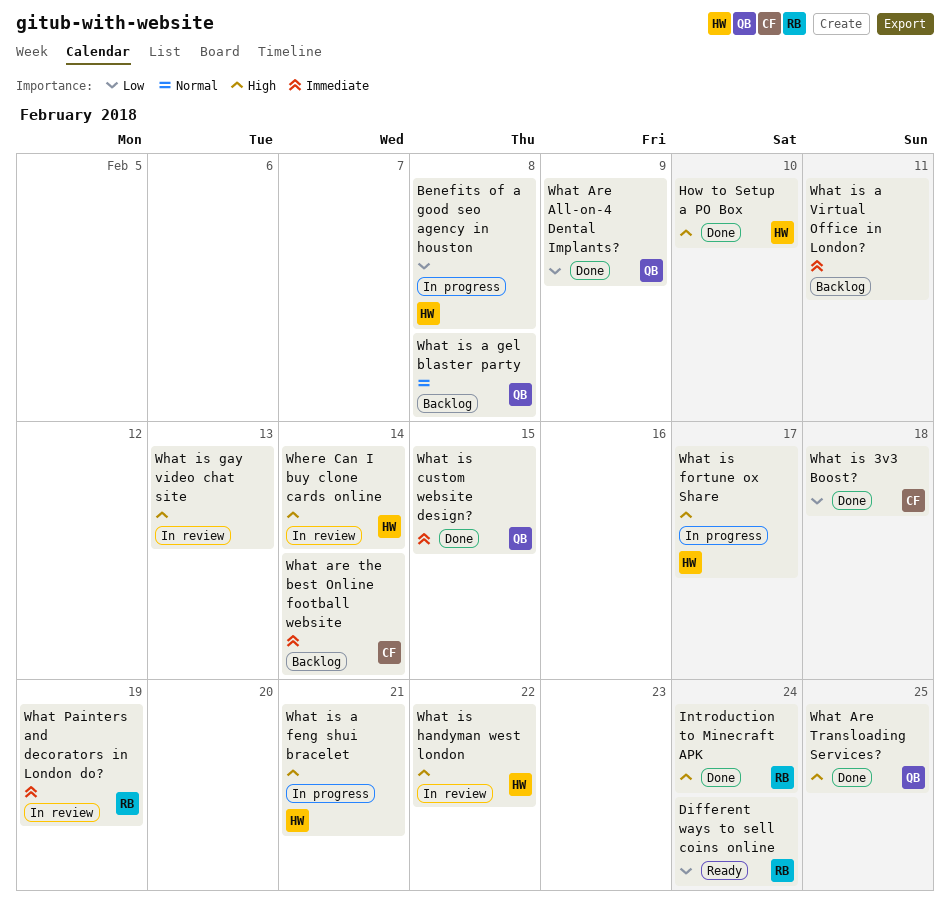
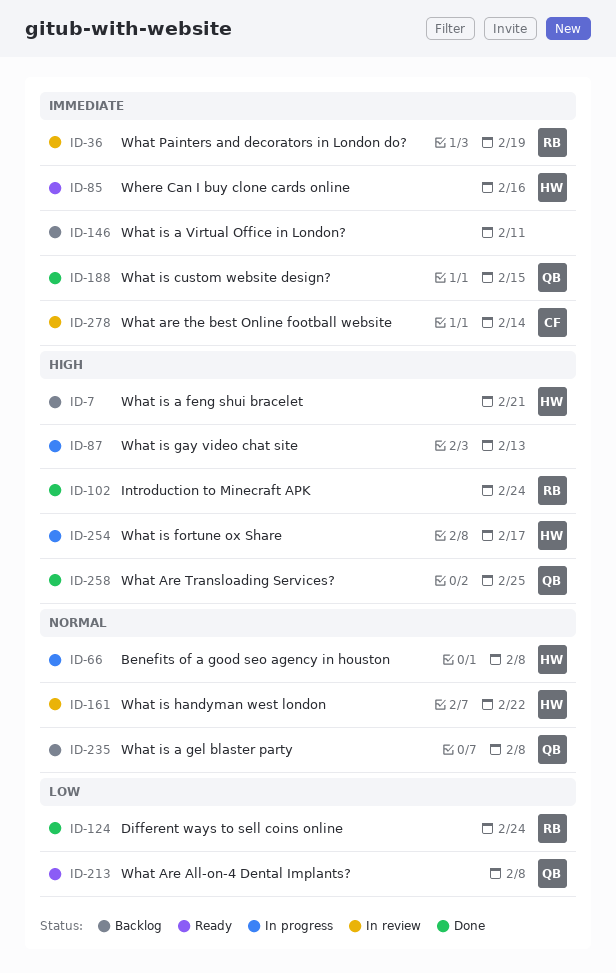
Benefits of a good seo agency in houston, priority: Low -> Normal
Different ways to sell coins online, status: Ready -> Done
How to Setup a PO Box: present -> none
What Are All-on-4 Dental Implants?, status: Done -> Ready
What Are All-on-4 Dental Implants?, due: Feb 9 -> Feb 8
What are the best Online football website, status: Backlog -> In review
What is 3v3 Boost?: present -> none
What is a feng shui bracelet, status: In progress -> Backlog
What is gay video chat site, status: In review -> In progress
What is handyman west london, priority: High -> Normal
Where Can I buy clone cards online, status: In review -> Ready
Where Can I buy clone cards online, priority: High -> Immediate
Where Can I buy clone cards online, due: Feb 14 -> Feb 16

